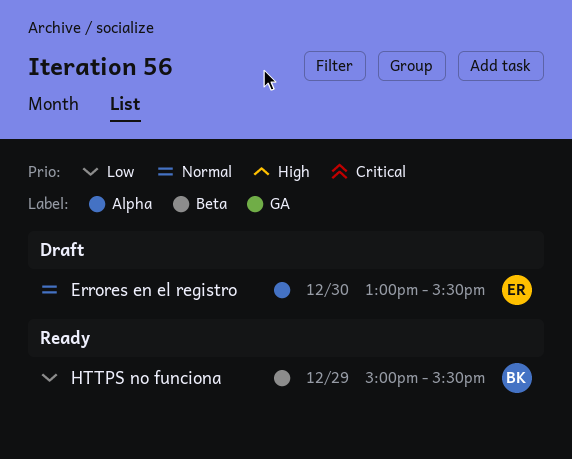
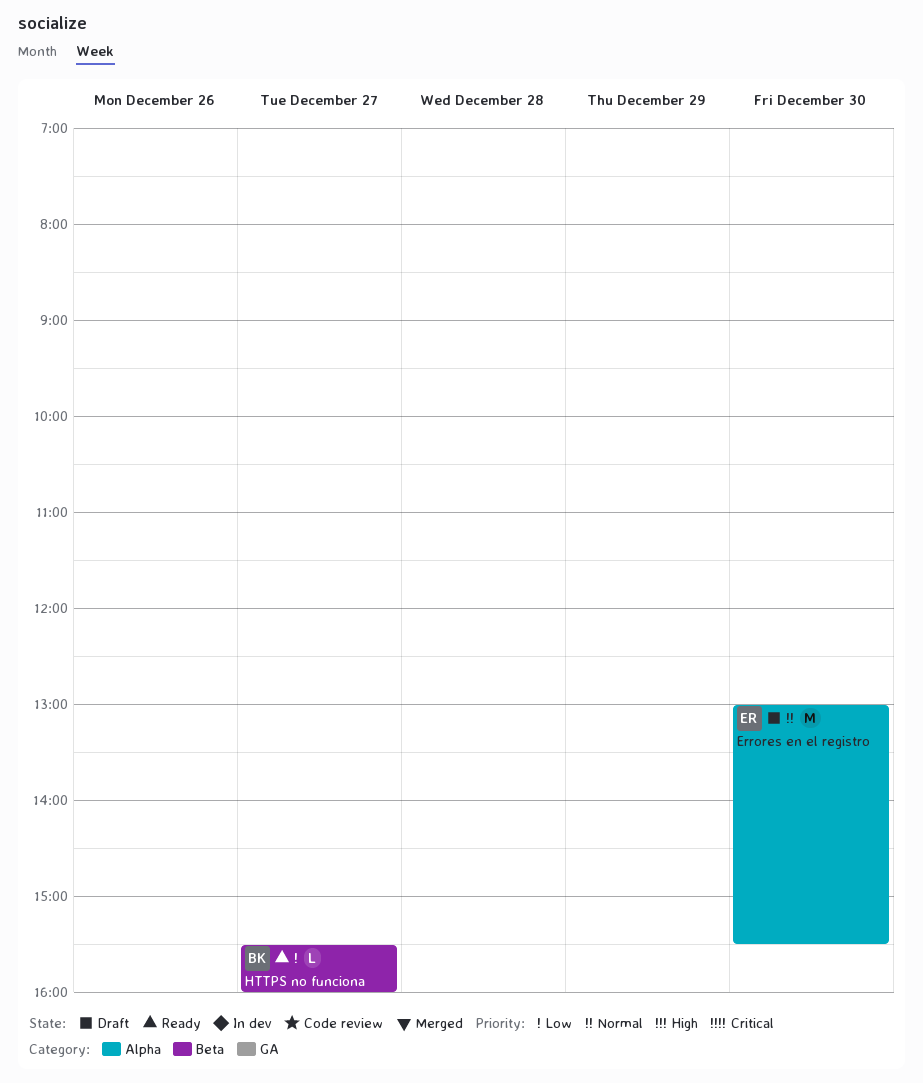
HTTPS no funciona, day: Dec 29 -> Dec 27
HTTPS no funciona, begins: 15:00 -> 15:30
HTTPS no funciona, ends: 15:30 -> 16:00

